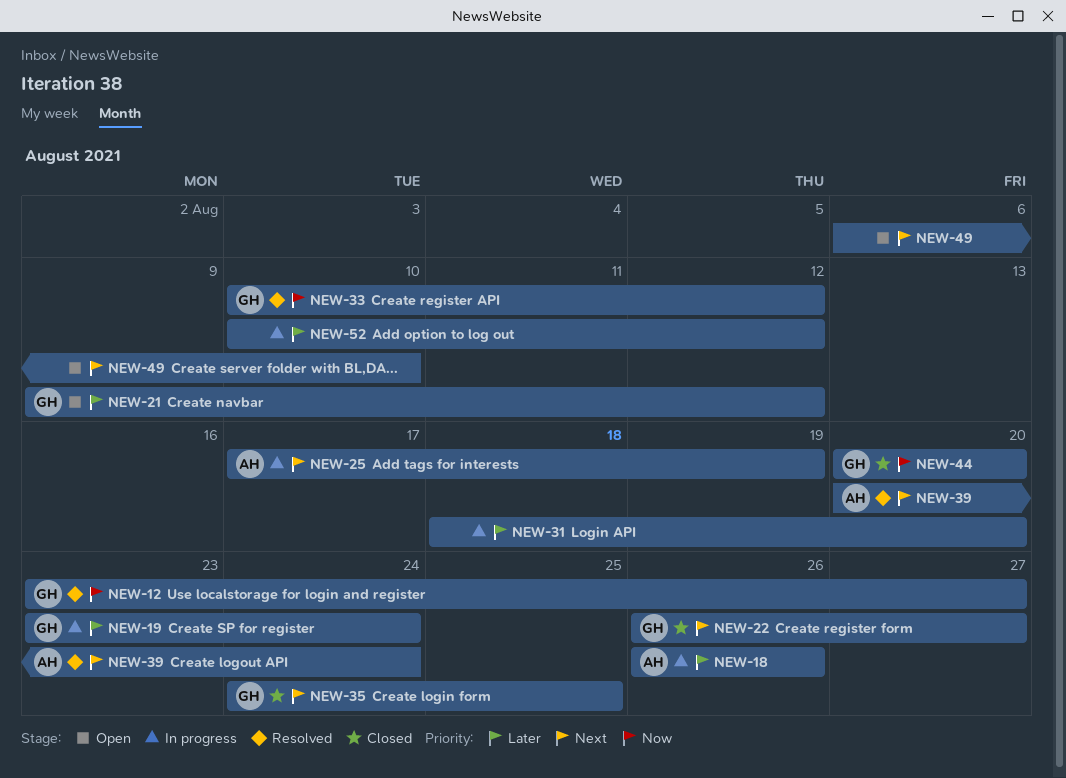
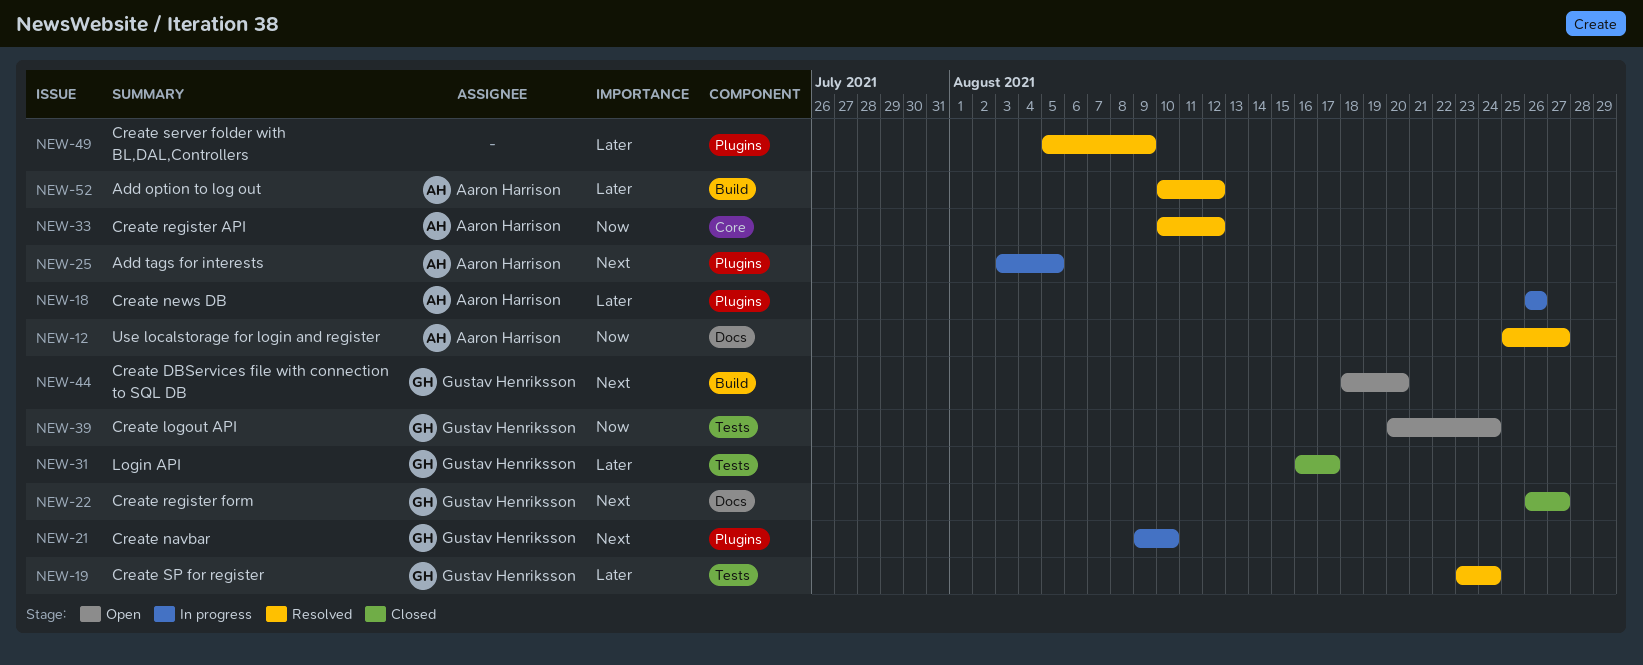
NEW-12, owner: Gustav Henriksson -> Aaron Harrison
NEW-12, start: Aug 23 -> Aug 25
NEW-19, status: In progress -> Resolved
NEW-21, status: Open -> In progress
NEW-21, priority: Later -> Next
NEW-21, due: Aug 12 -> Aug 10
NEW-25, start: Aug 17 -> Aug 3
NEW-25, due: Aug 19 -> Aug 5
NEW-31, status: In progress -> Closed
NEW-31, owner: none -> Gustav Henriksson
NEW-31, start: Aug 18 -> Aug 16
NEW-31, due: Aug 20 -> Aug 17
NEW-33, owner: Gustav Henriksson -> Aaron Harrison
NEW-35: present -> none
NEW-39, status: Resolved -> Open
NEW-39, owner: Aaron Harrison -> Gustav Henriksson
NEW-39, priority: Next -> Now
NEW-44, status: Closed -> Open
NEW-44, priority: Now -> Next
NEW-44, start: Aug 20 -> Aug 18
NEW-49, status: Open -> Resolved
NEW-49, priority: Next -> Later
NEW-49, start: Aug 6 -> Aug 5
NEW-49, due: Aug 10 -> Aug 9
NEW-52, status: In progress -> Resolved
NEW-52, owner: none -> Aaron Harrison

